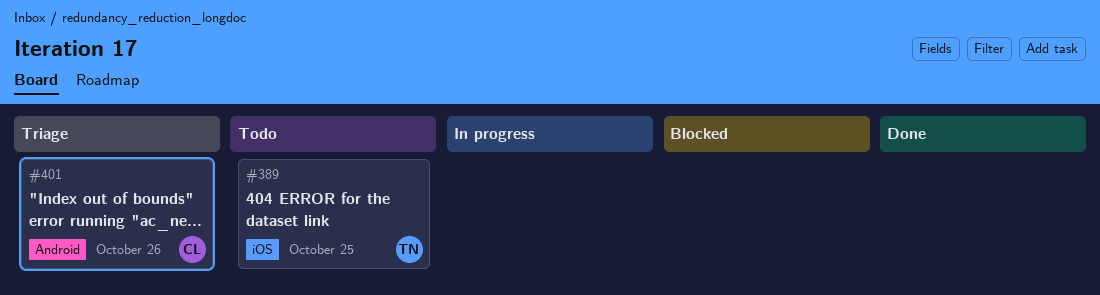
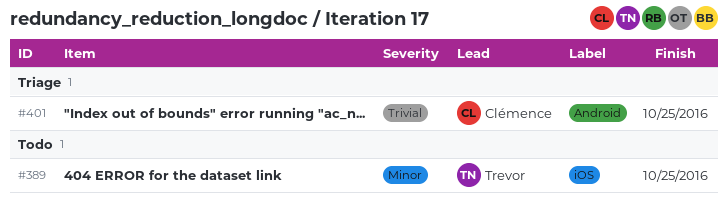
#401, due: Oct 26 -> Oct 25

